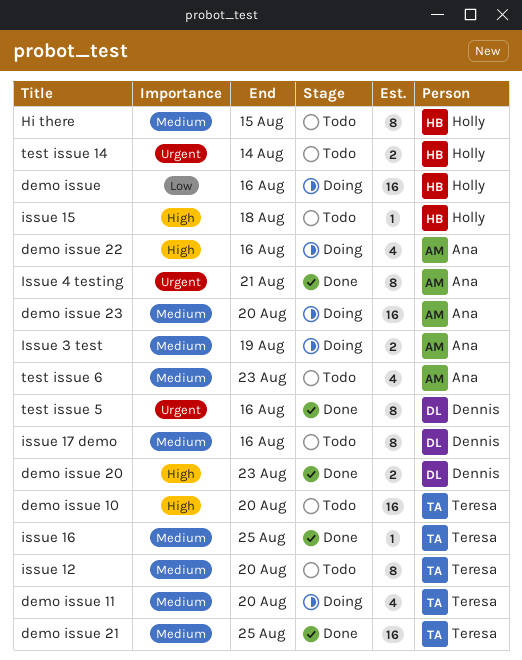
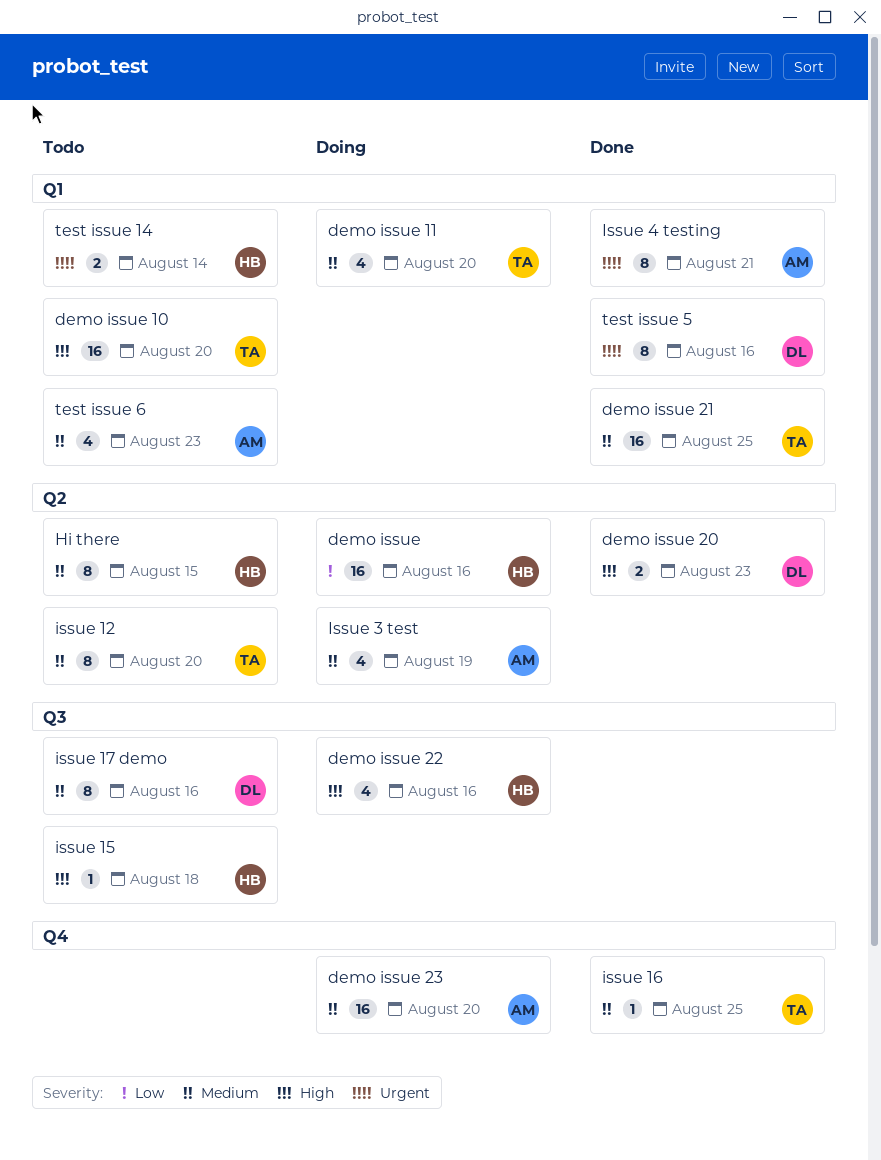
demo issue 22, owner: Ana -> Holly
Issue 3 test, estimate: 2 -> 4

